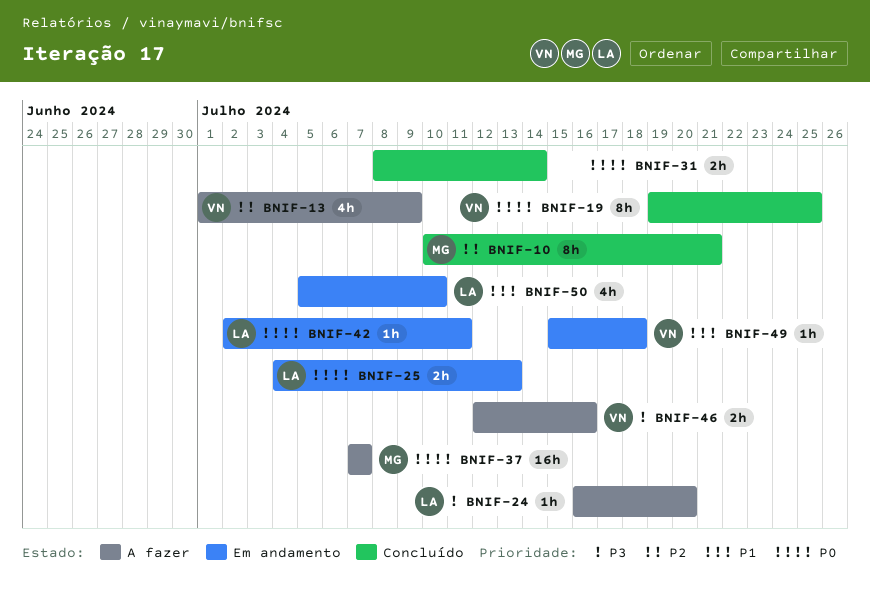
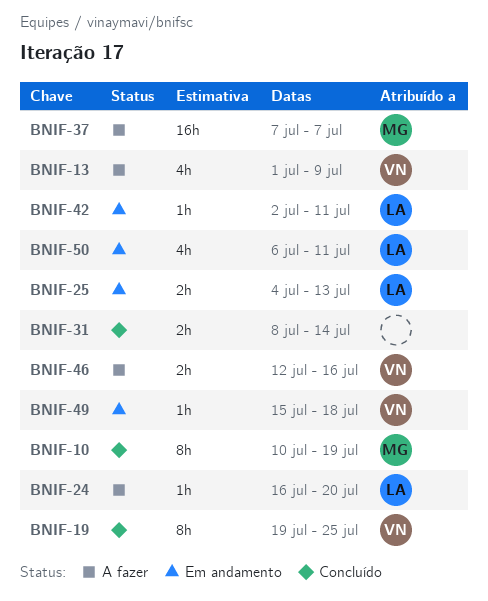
BNIF-10, due: Jul 21 -> Jul 19
BNIF-50, start: Jul 5 -> Jul 6
BNIF-50, due: Jul 10 -> Jul 11

